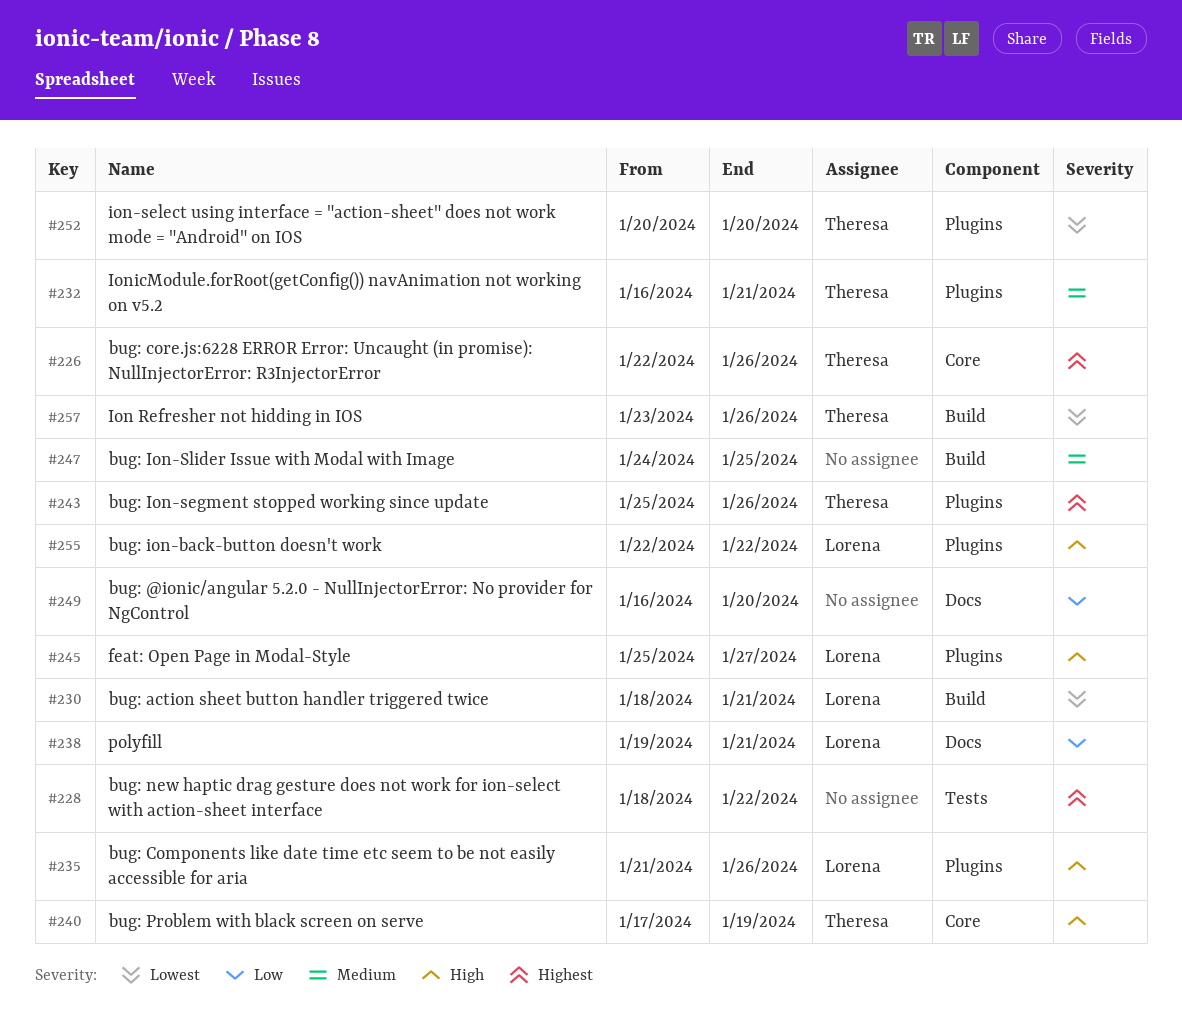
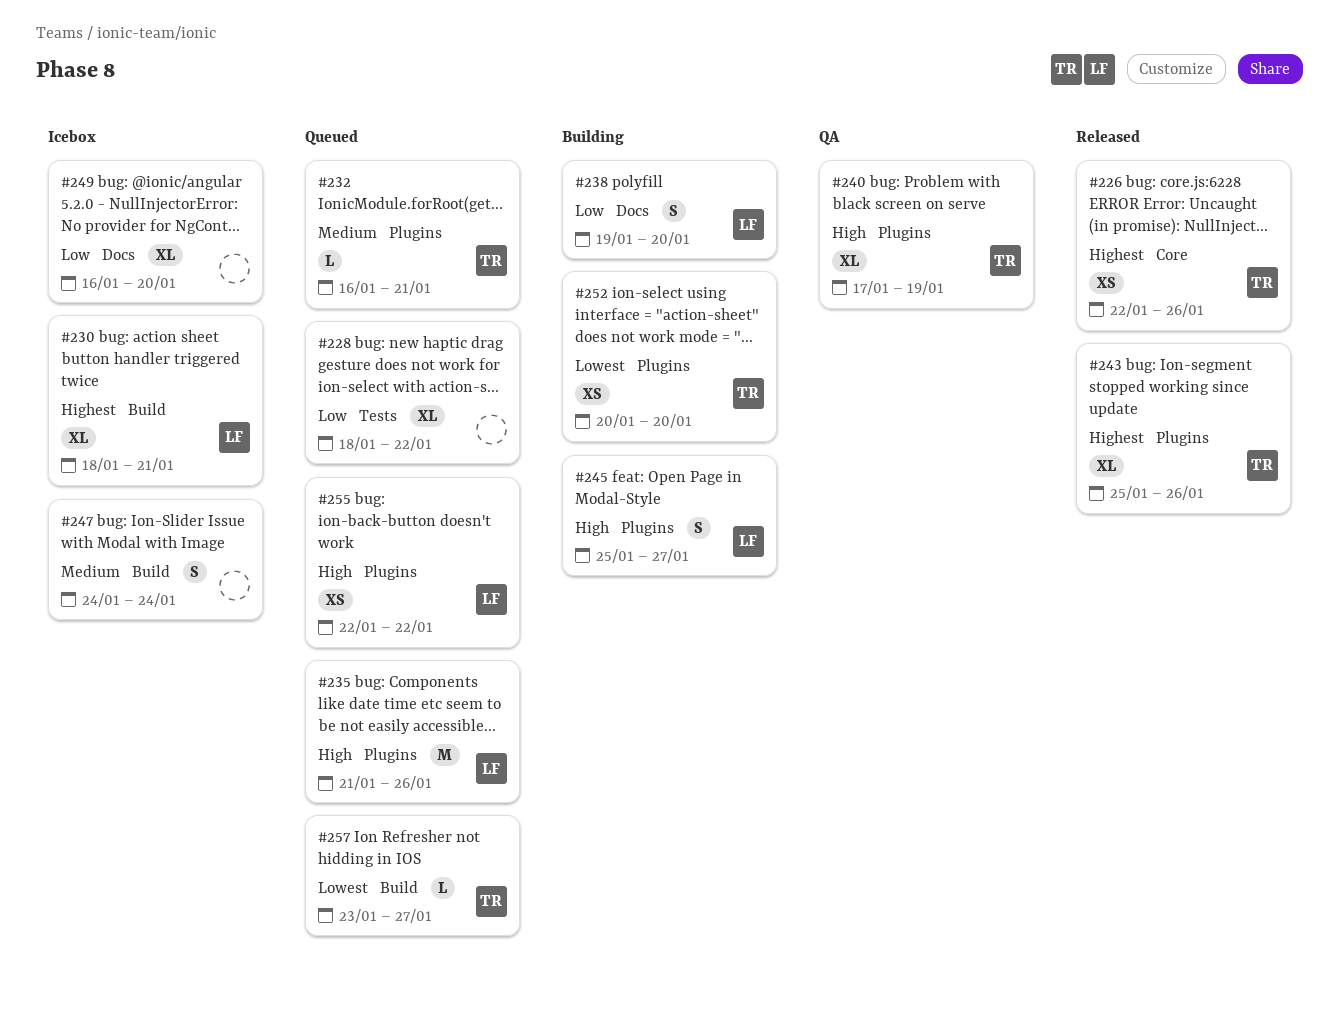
#228, priority: Highest -> Low
#230, priority: Lowest -> Highest
#238, due: Jan 21 -> Jan 20
#240, label: Core -> Plugins
#247, due: Jan 25 -> Jan 24
#257, due: Jan 26 -> Jan 27

